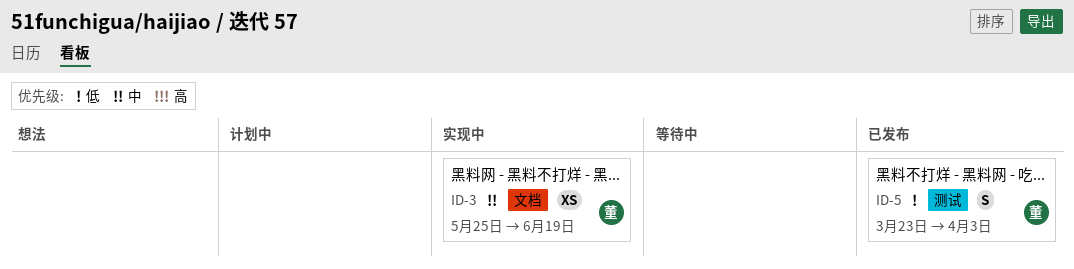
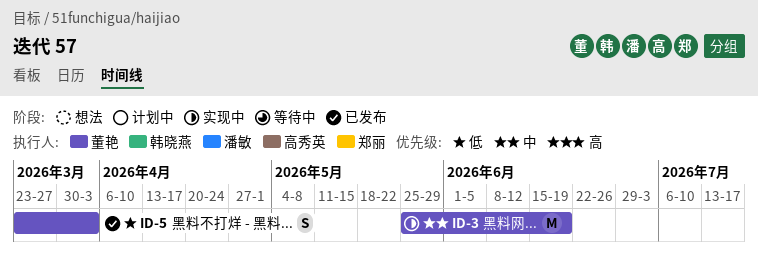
ID-3, estimate: XS -> M

